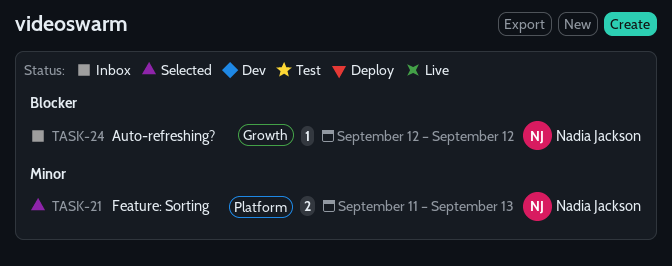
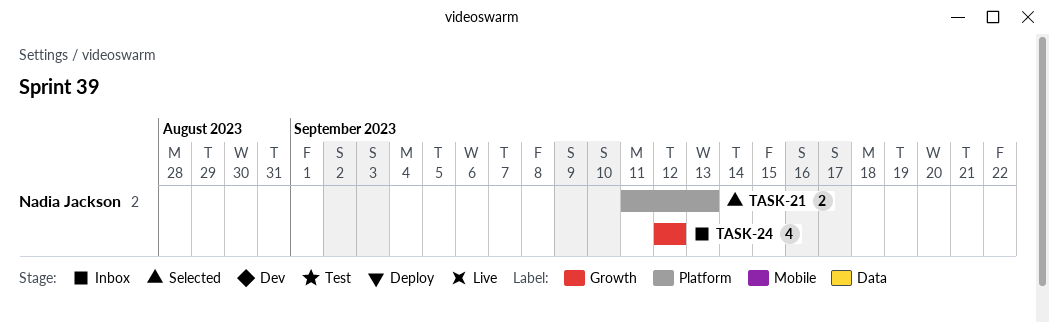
TASK-24, estimate: 1 -> 4

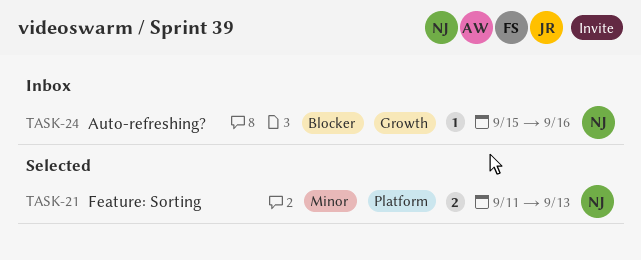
TASK-24, estimate: 4 -> 1
TASK-24, start: Sep 12 -> Sep 15
TASK-24, due: Sep 12 -> Sep 16

